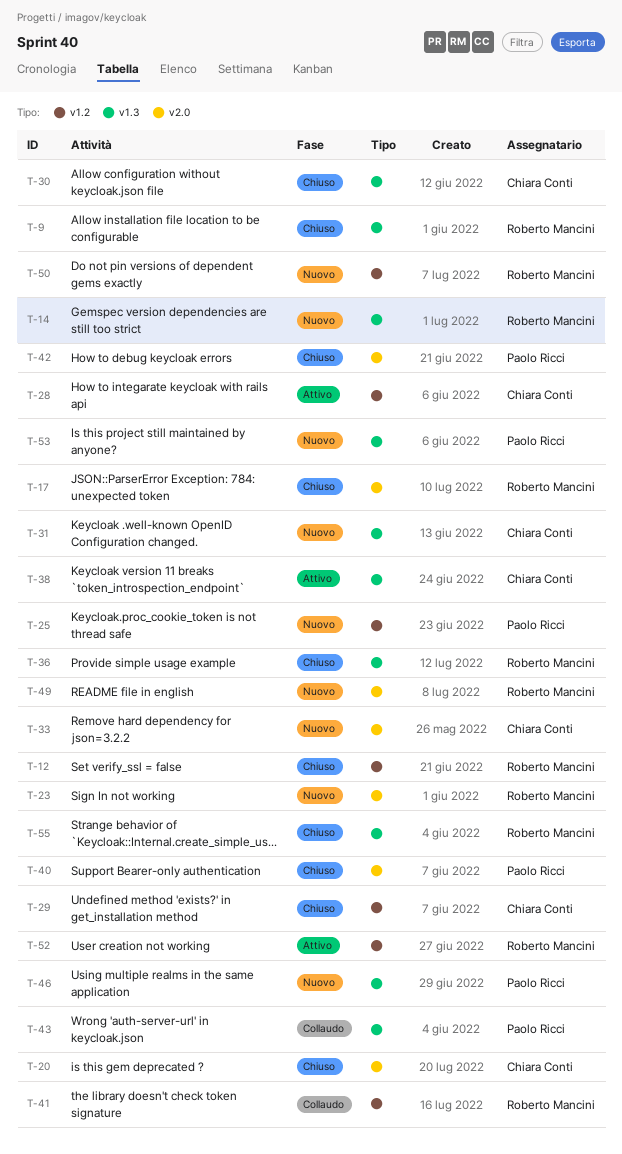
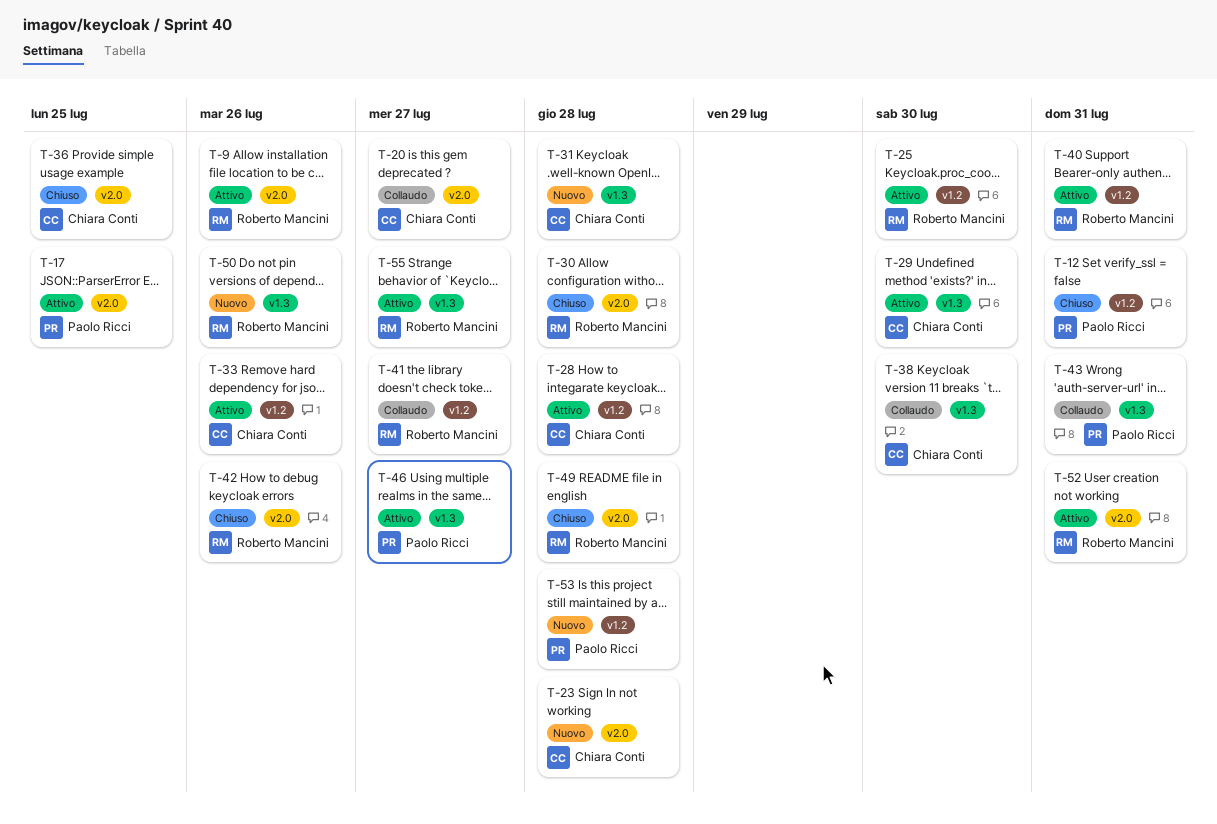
T-9, status: Chiuso -> Attivo
T-9, label: v1.3 -> v2.0
T-12, owner: Roberto Mancini -> Paolo Ricci
T-14: present -> none
T-17, status: Chiuso -> Attivo
T-17, owner: Roberto Mancini -> Paolo Ricci
T-20, status: Chiuso -> Collaudo
T-23, owner: Roberto Mancini -> Chiara Conti
T-25, status: Nuovo -> Attivo
T-25, owner: Paolo Ricci -> Roberto Mancini
T-29, status: Chiuso -> Attivo
T-29, label: v1.2 -> v1.3
T-30, owner: Chiara Conti -> Roberto Mancini
T-30, label: v1.3 -> v2.0
T-33, status: Nuovo -> Attivo
T-33, label: v2.0 -> v1.2
T-36, owner: Roberto Mancini -> Chiara Conti
T-36, label: v1.3 -> v2.0
T-38, status: Attivo -> Collaudo
T-40, status: Chiuso -> Attivo
T-40, owner: Paolo Ricci -> Roberto Mancini
T-40, label: v2.0 -> v1.2
T-42, owner: Paolo Ricci -> Roberto Mancini
T-46, status: Nuovo -> Attivo
T-49, status: Nuovo -> Chiuso
T-50, label: v1.2 -> v1.3
T-52, label: v1.2 -> v2.0
T-53, label: v1.3 -> v1.2
T-55, status: Chiuso -> Attivo

